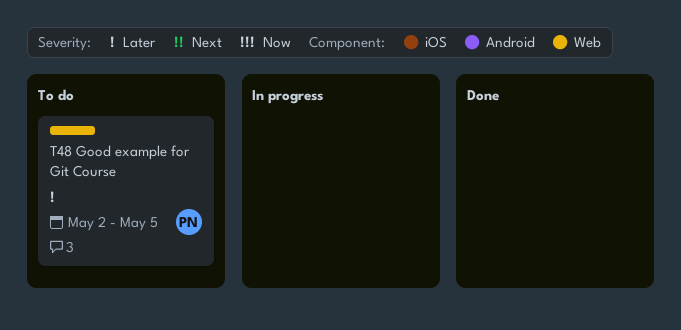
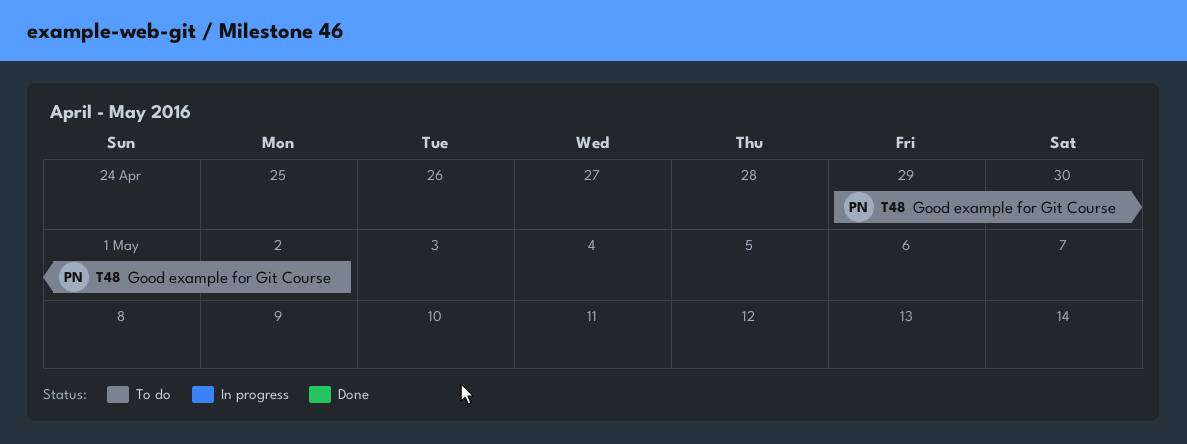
T48, start: May 2 -> Apr 29
T48, due: May 5 -> May 2

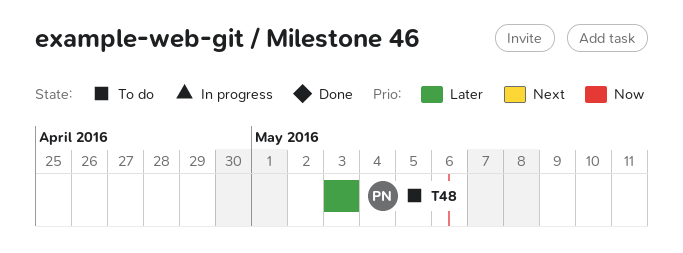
T48, start: Apr 29 -> May 3
T48, due: May 2 -> May 3

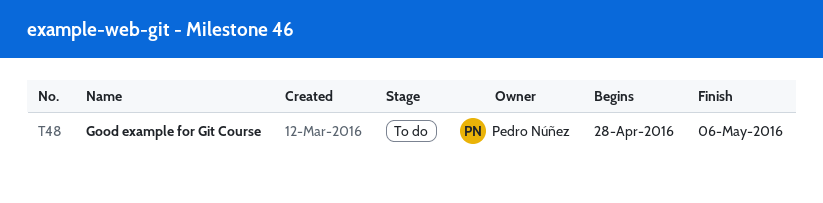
T48, start: May 3 -> Apr 28
T48, due: May 3 -> May 6

